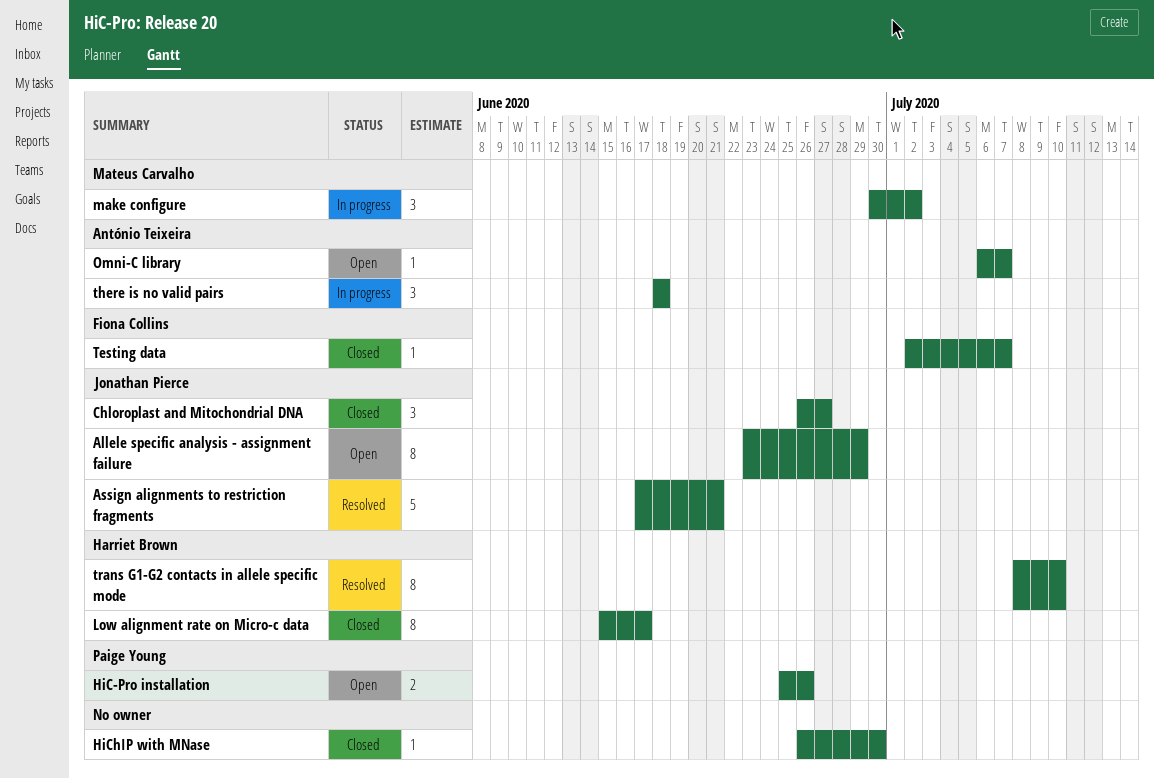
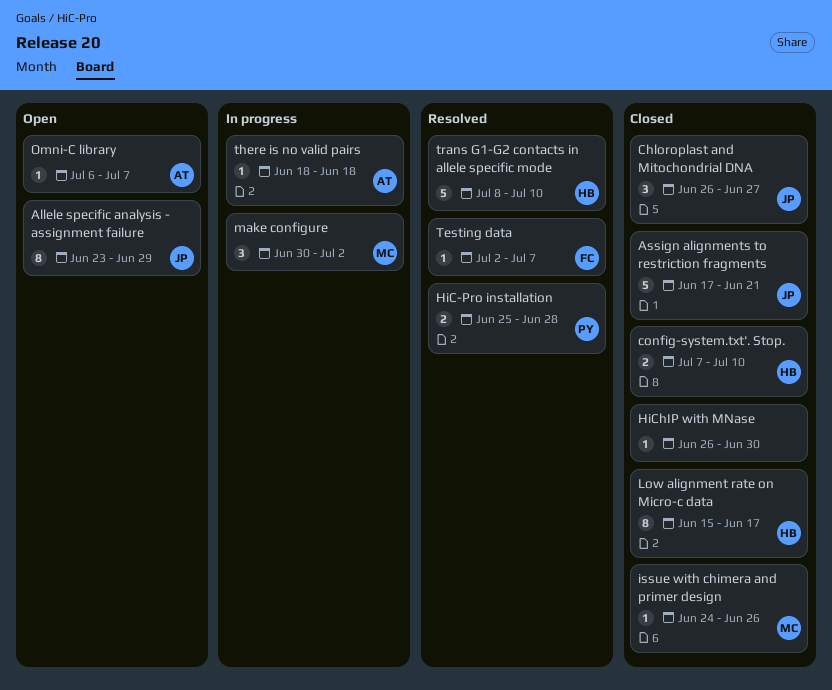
Assign alignments to restriction fragments, status: Resolved -> Closed
config-system.txt'. Stop.: none -> present
HiC-Pro installation, status: Open -> Resolved
HiC-Pro installation, due: Jun 26 -> Jun 28
issue with chimera and primer design: none -> present
Testing data, status: Closed -> Resolved
there is no valid pairs, estimate: 3 -> 1
trans G1-G2 contacts in allele specific mode, estimate: 8 -> 5

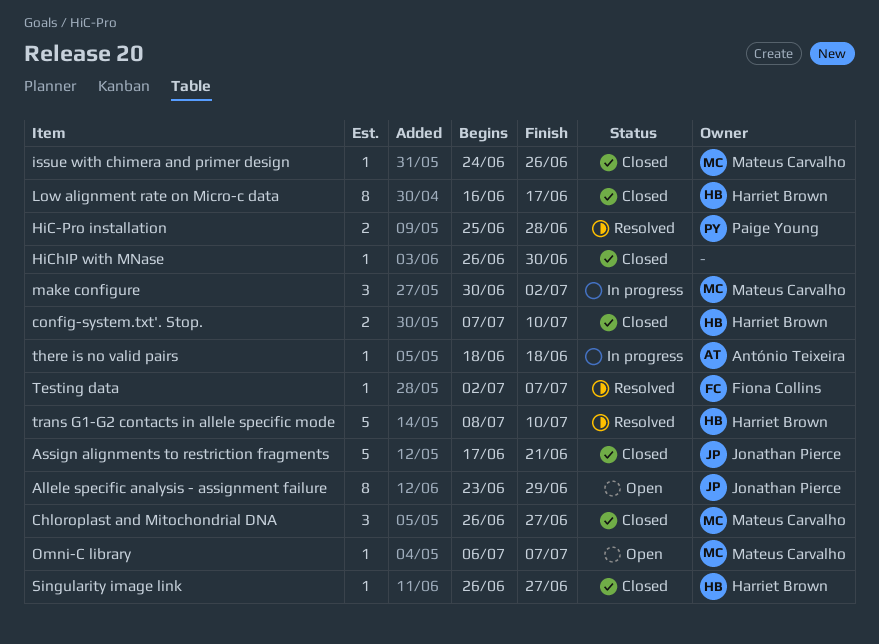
Chloroplast and Mitochondrial DNA, owner: Jonathan Pierce -> Mateus Carvalho
Low alignment rate on Micro-c data, start: Jun 15 -> Jun 16
Omni-C library, owner: António Teixeira -> Mateus Carvalho
Singularity image link: none -> present

